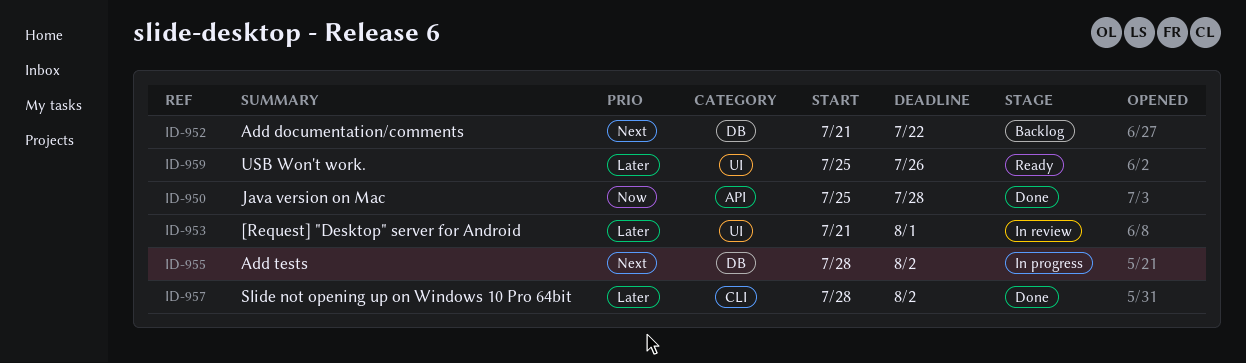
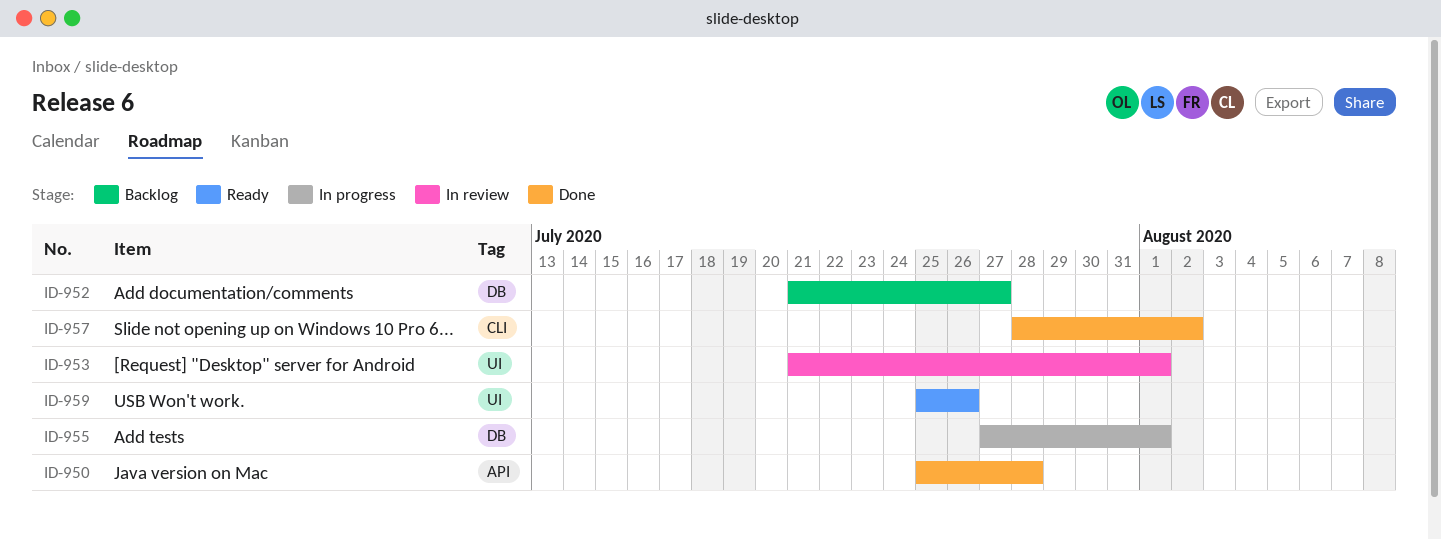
ID-952, due: Jul 22 -> Jul 27
ID-955, start: Jul 28 -> Jul 27
ID-955, due: Aug 2 -> Aug 1

